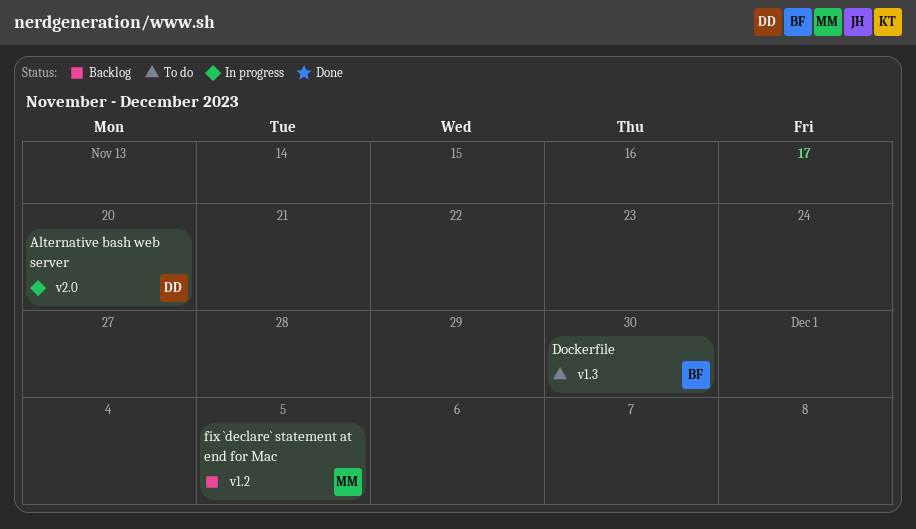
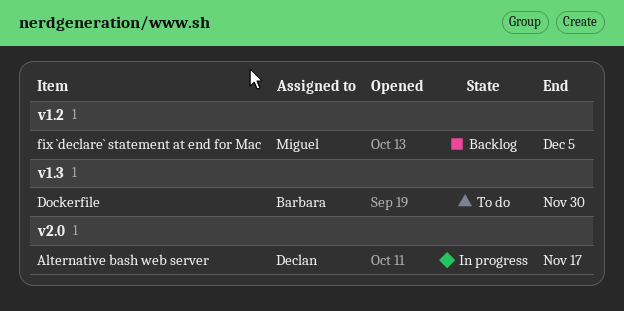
Alternative bash web server, due: Nov 20 -> Nov 17

